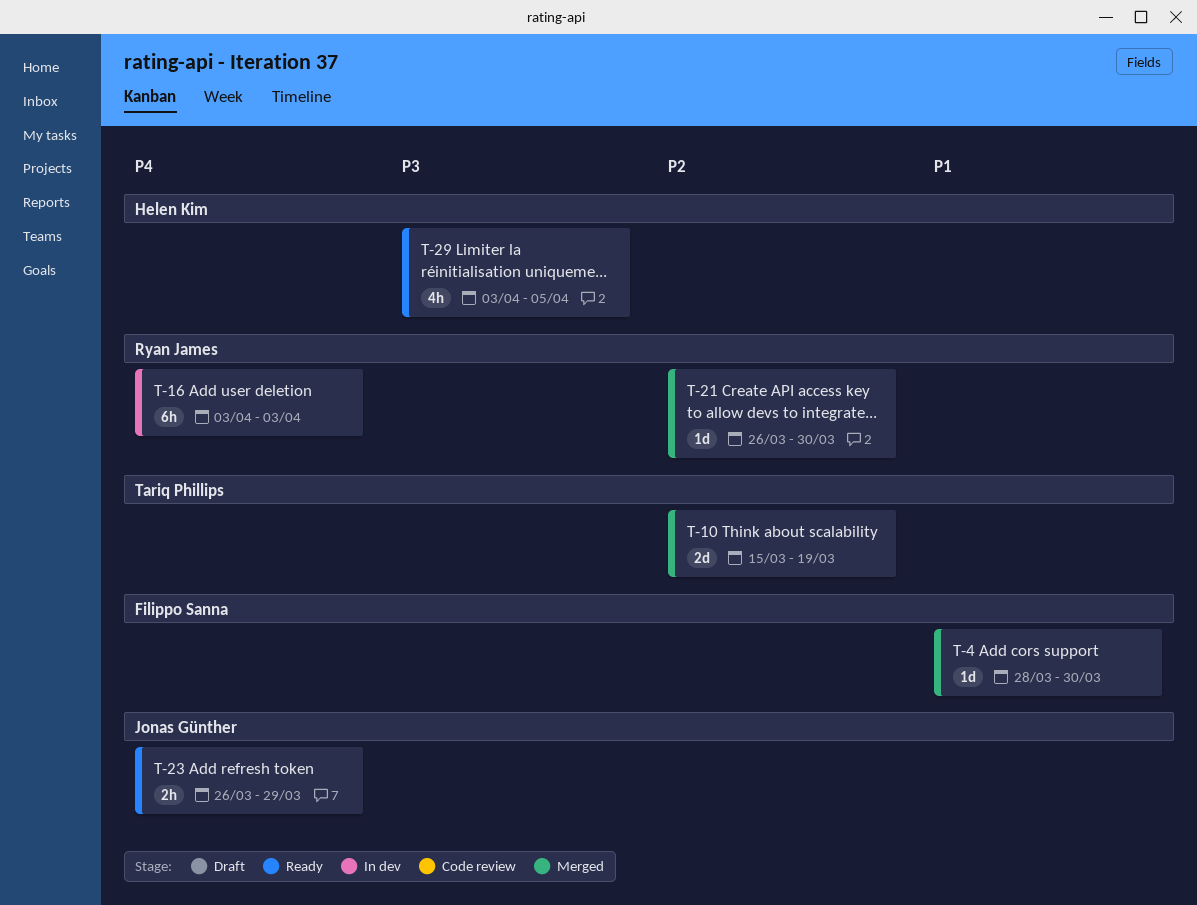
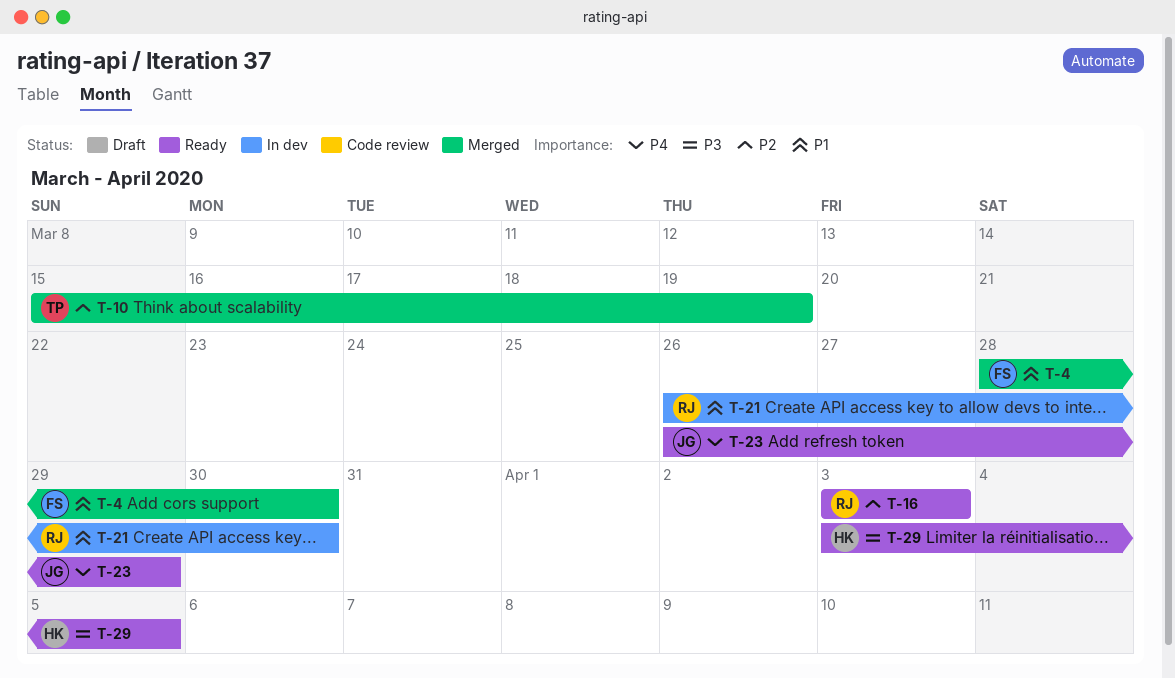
T-16, status: In dev -> Ready
T-16, priority: P4 -> P2
T-21, status: Merged -> In dev
T-21, priority: P2 -> P1

